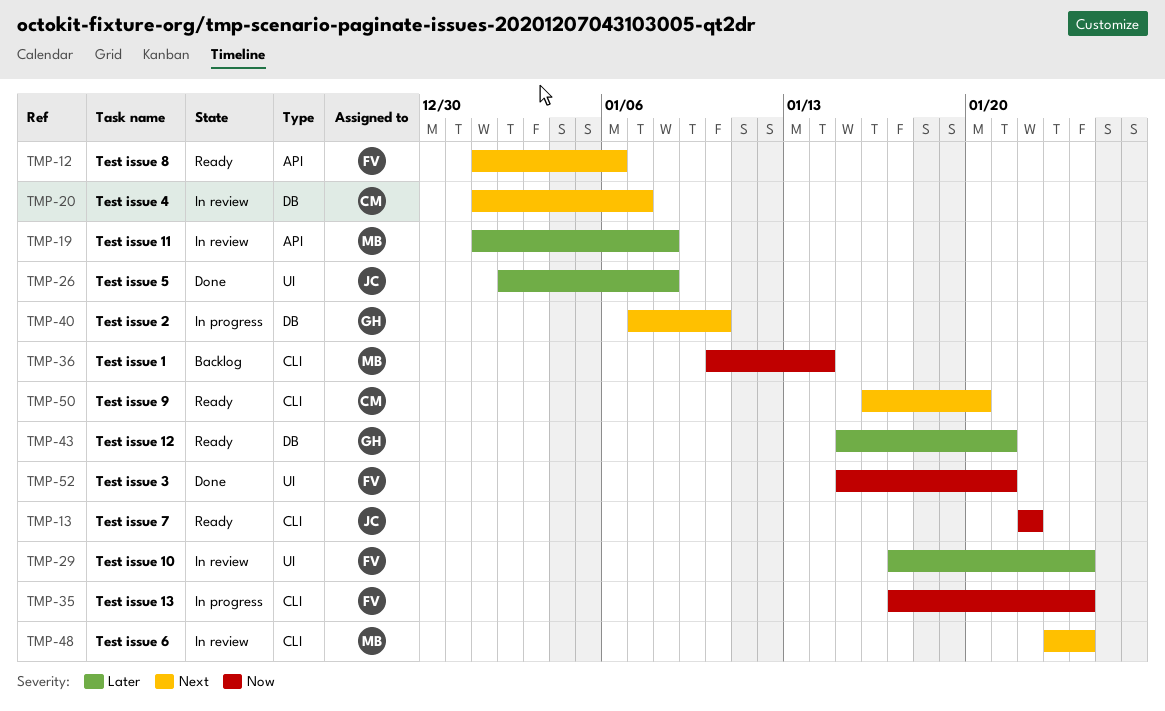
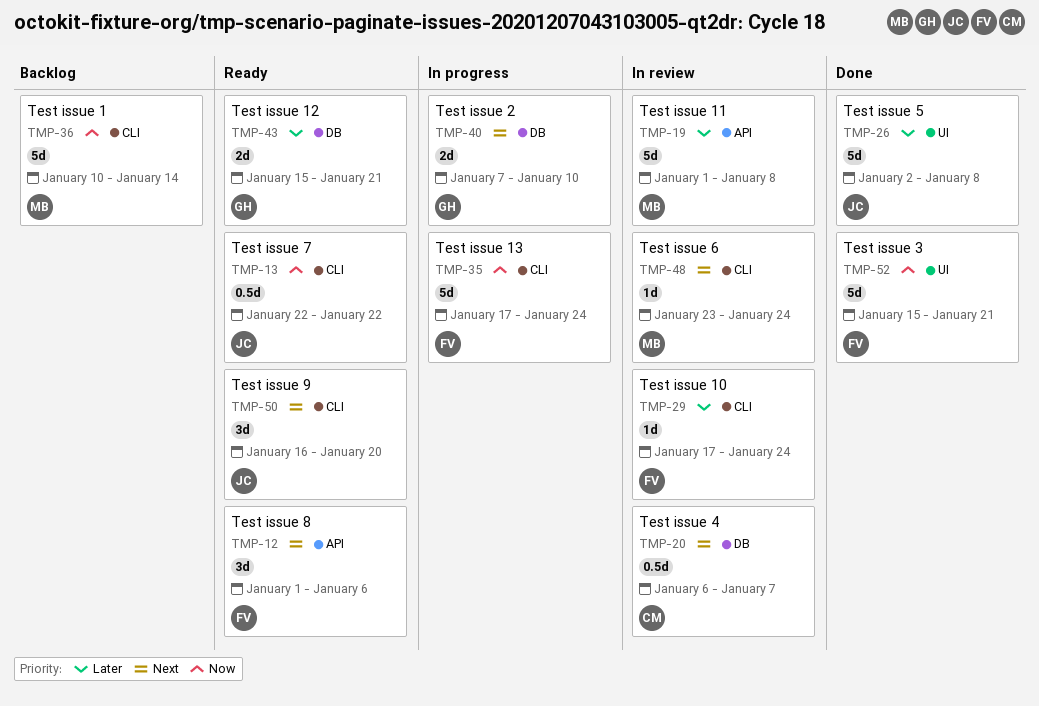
TMP-20, start: Jan 1 -> Jan 6
TMP-29, label: UI -> CLI
TMP-50, owner: CM -> JC

